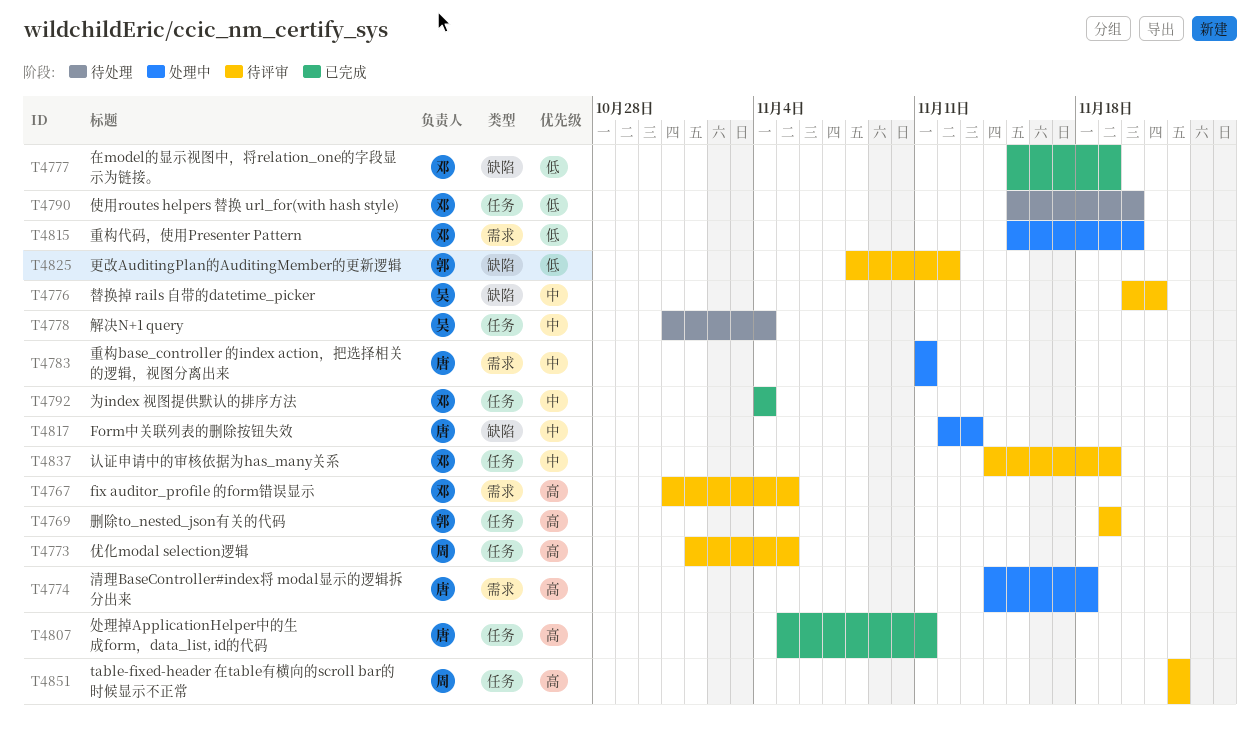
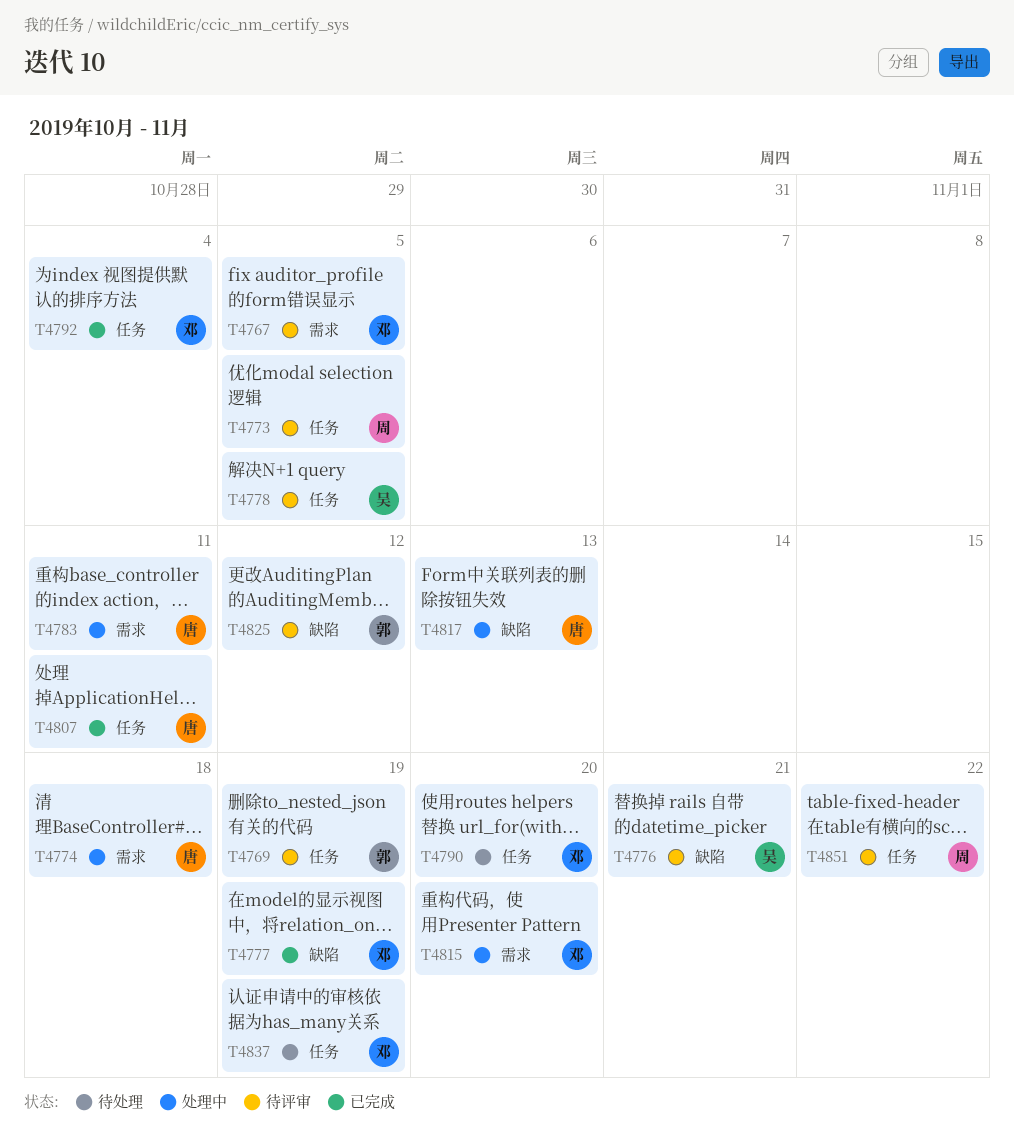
T4778, status: 待处理 -> 待评审
T4778, due: Nov 4 -> Nov 5
T4837, status: 待评审 -> 待处理

